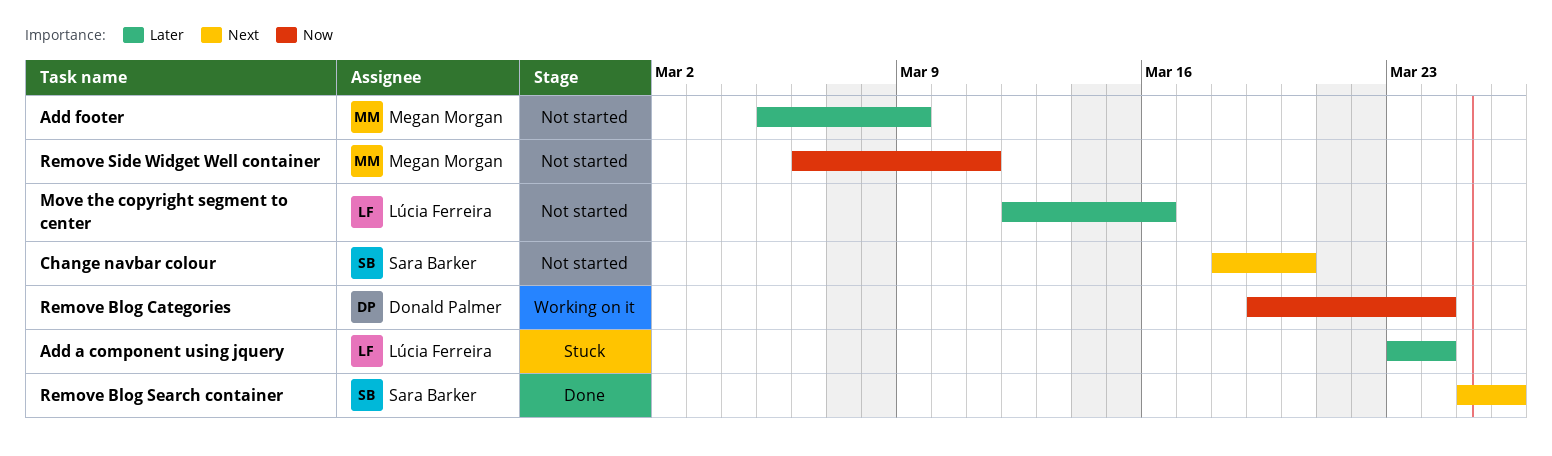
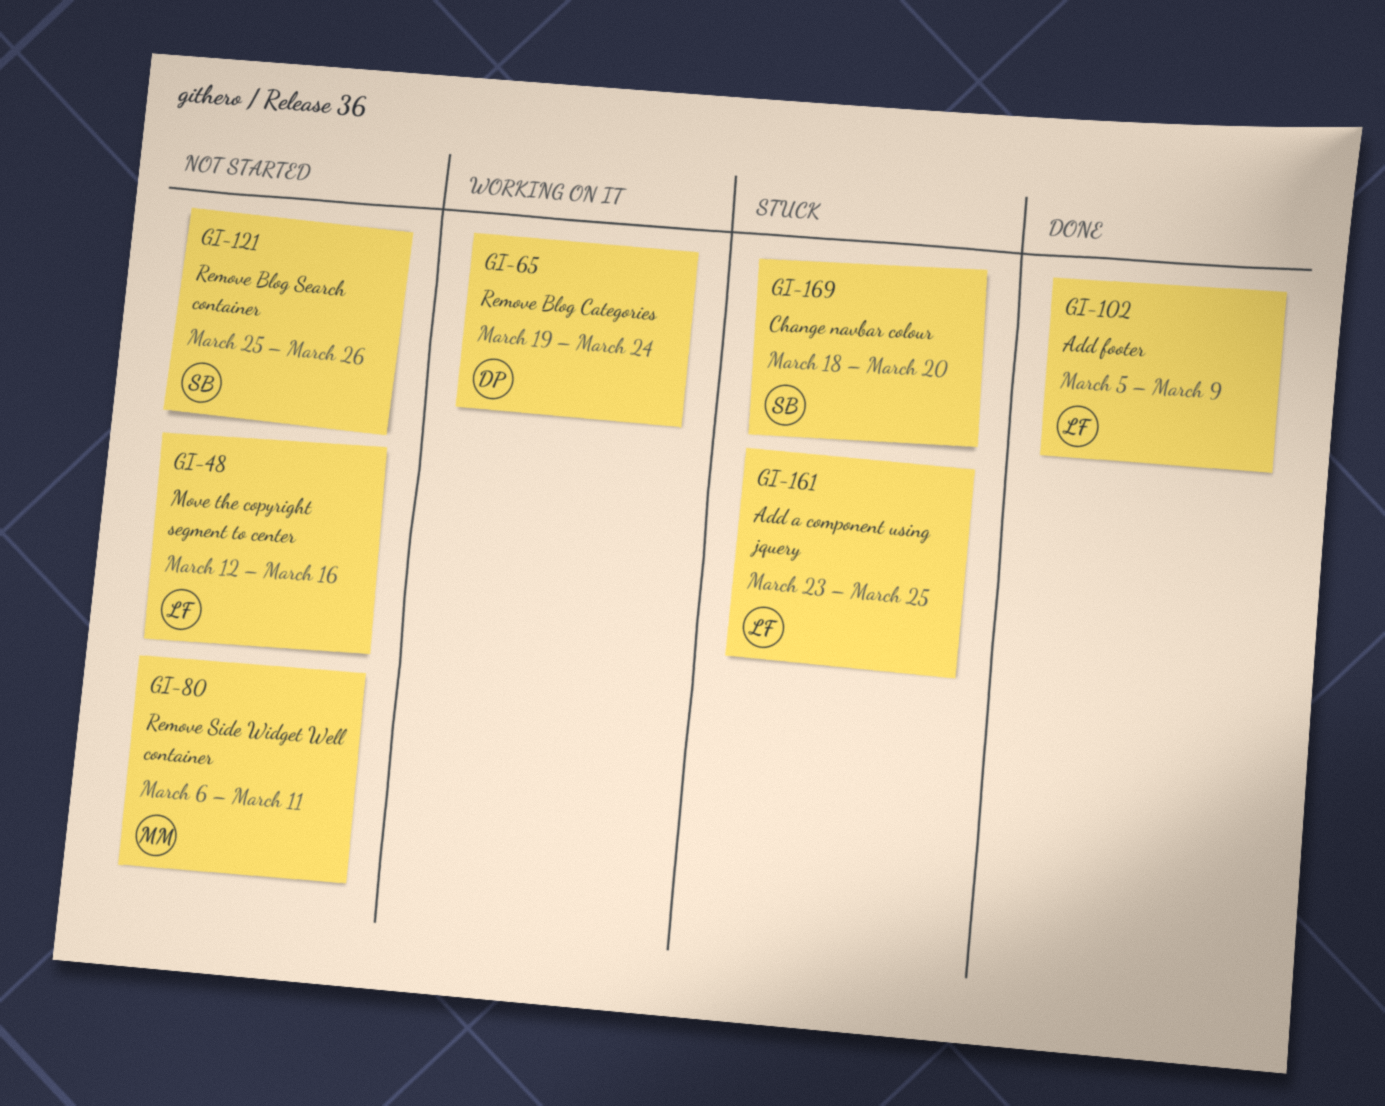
Add a component using jquery, due: Mar 24 -> Mar 25
Add footer, status: Not started -> Done
Add footer, owner: Megan Morgan -> Lúcia Ferreira
Change navbar colour, status: Not started -> Stuck
Remove Blog Search container, status: Done -> Not started

